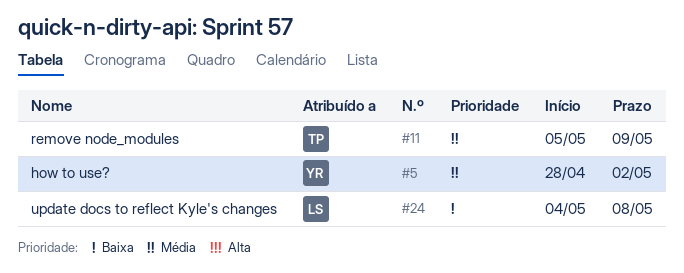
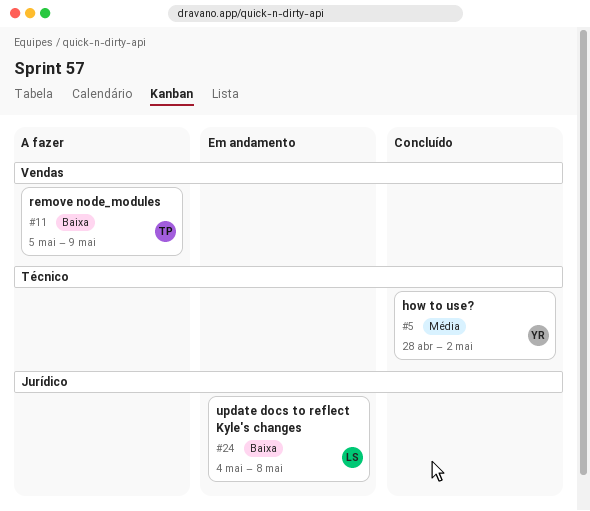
#11, priority: Média -> Baixa

